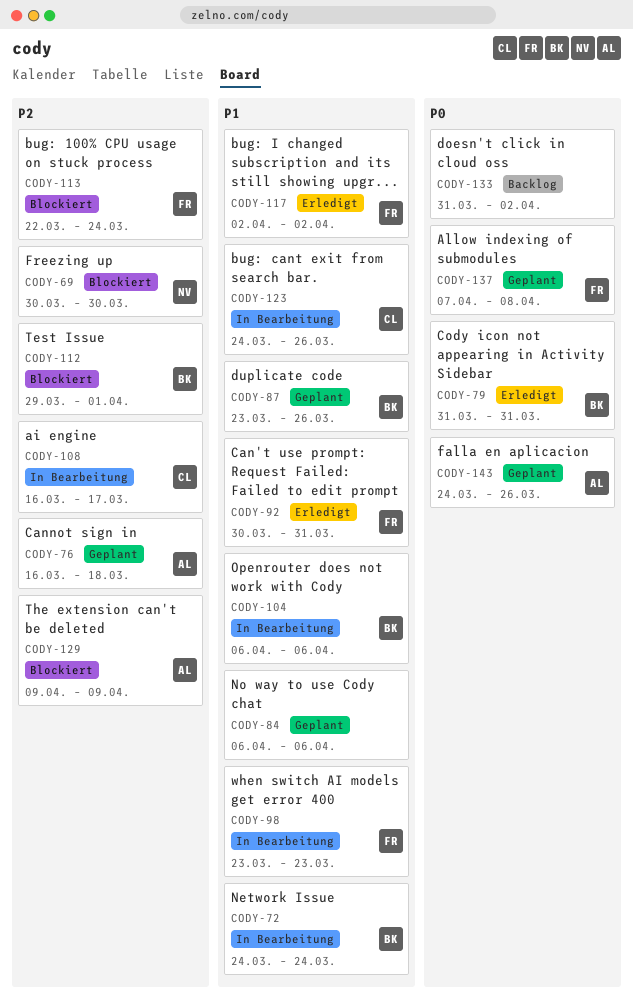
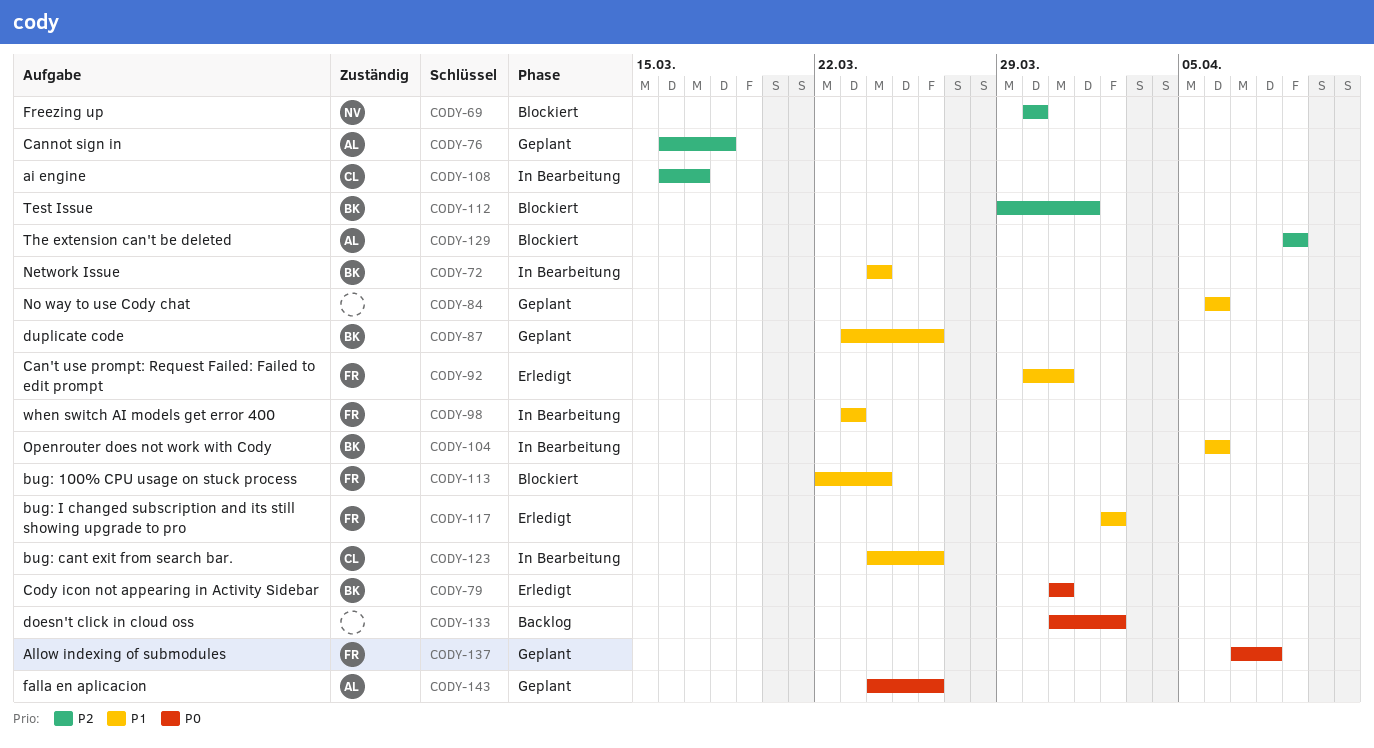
CODY-113, priority: P2 -> P1

